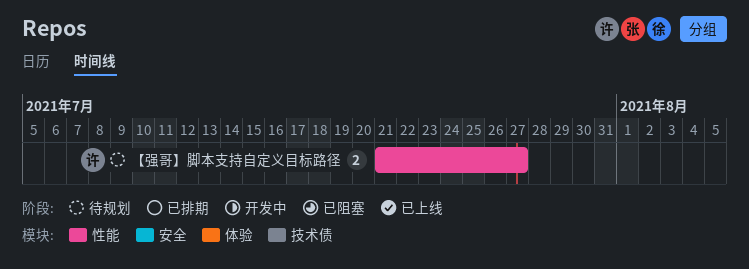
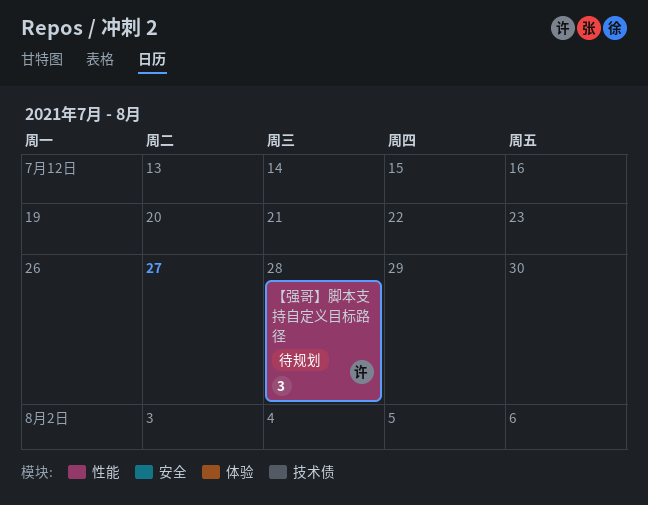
【强哥】脚本支持自定义目标路径, estimate: 2 -> 3
【强哥】脚本支持自定义目标路径, due: Jul 27 -> Jul 28

